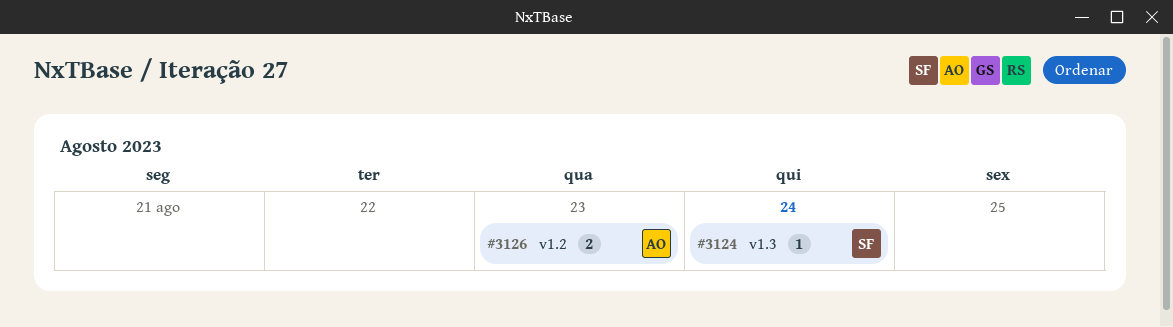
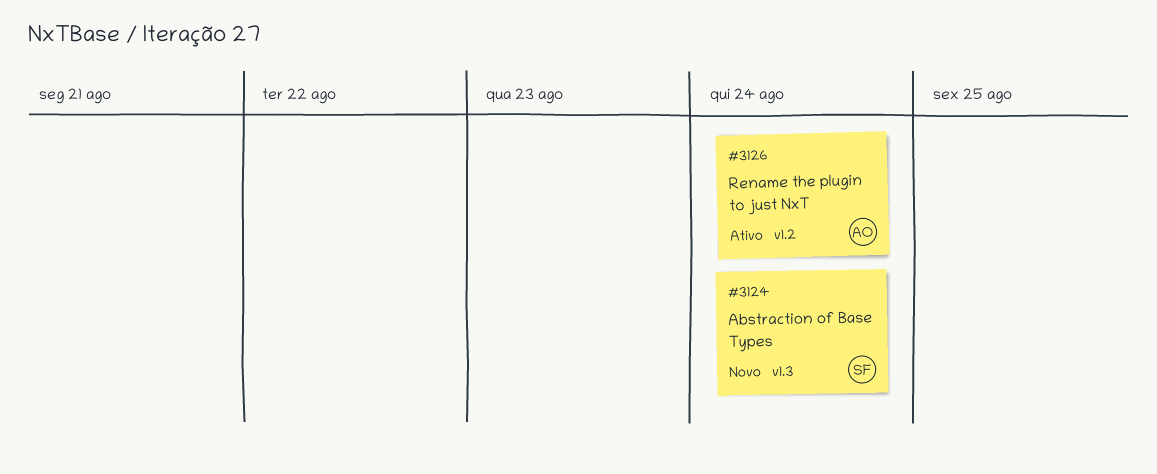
#3126, due: Aug 23 -> Aug 24

